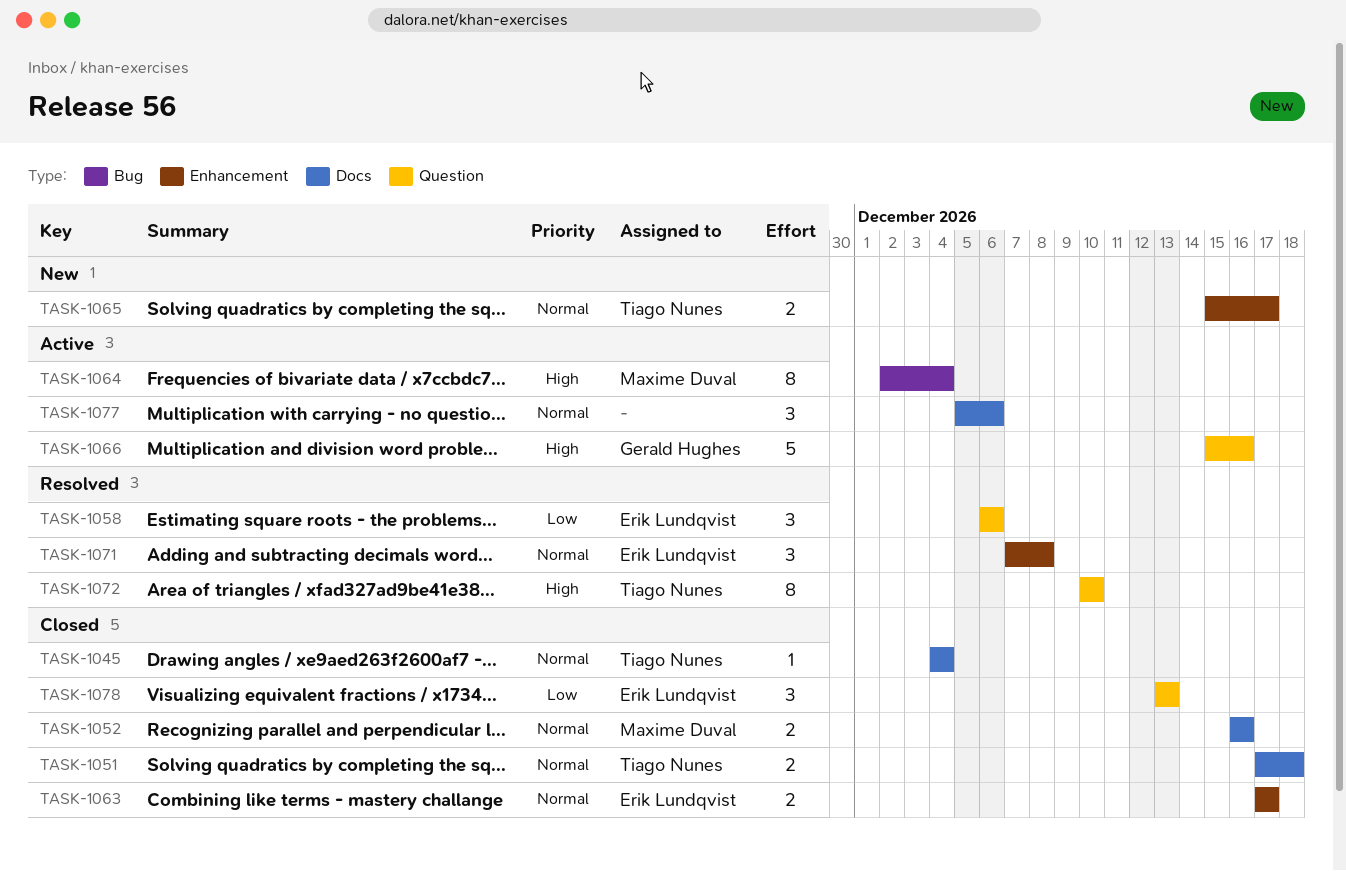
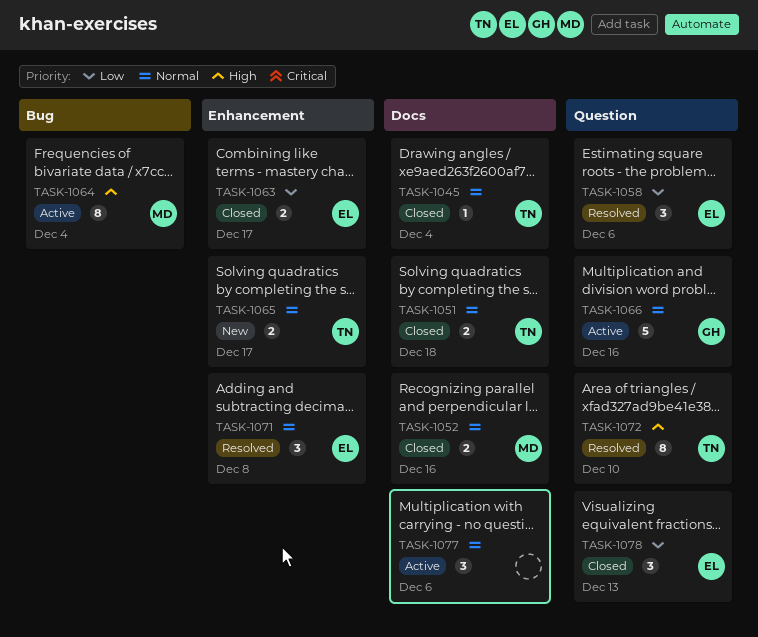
TASK-1063, priority: Normal -> Low
TASK-1066, priority: High -> Normal

